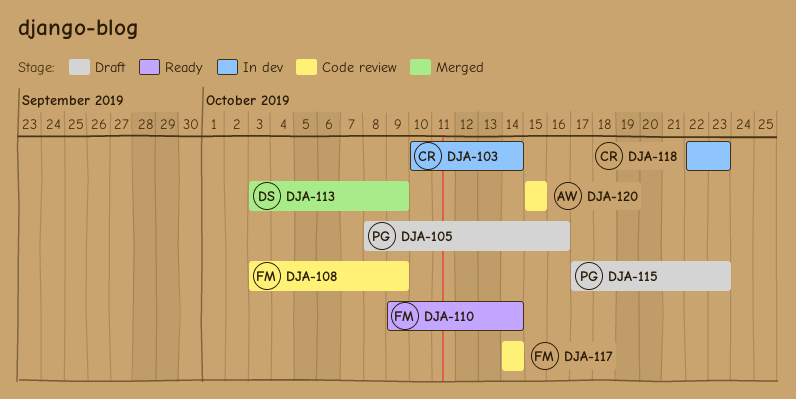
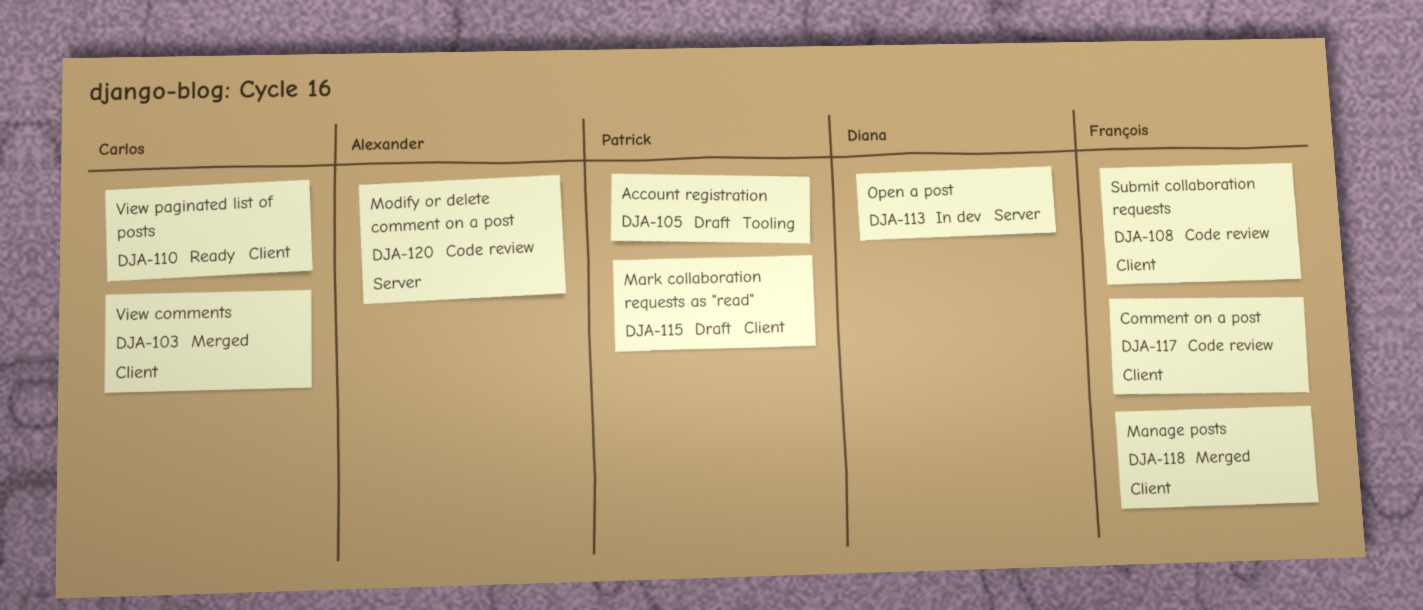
DJA-103, status: In dev -> Merged
DJA-110, owner: François -> Carlos
DJA-113, status: Merged -> In dev
DJA-118, status: In dev -> Merged
DJA-118, owner: Carlos -> François

